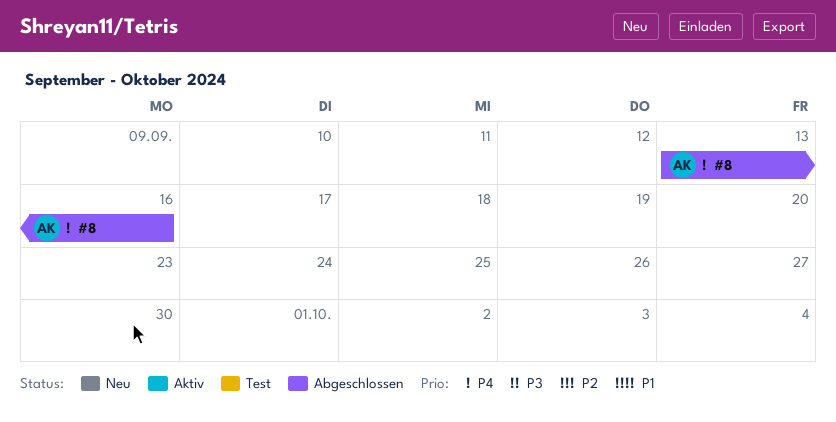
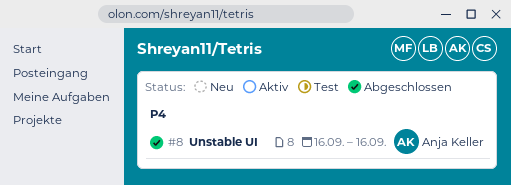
#8, start: Sep 13 -> Sep 16

